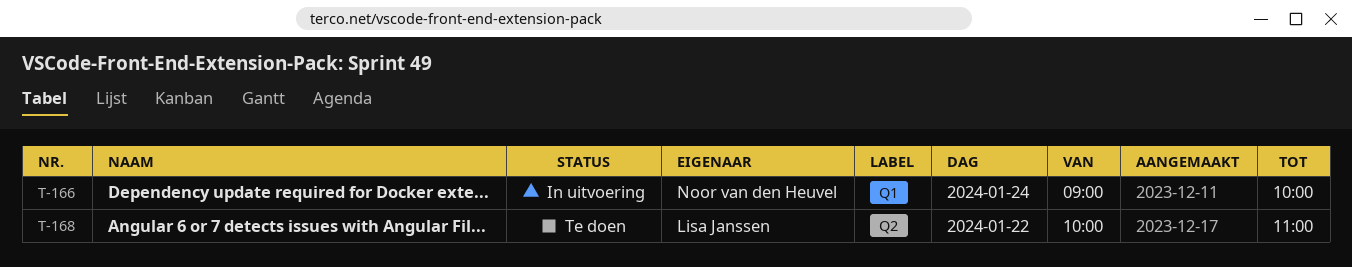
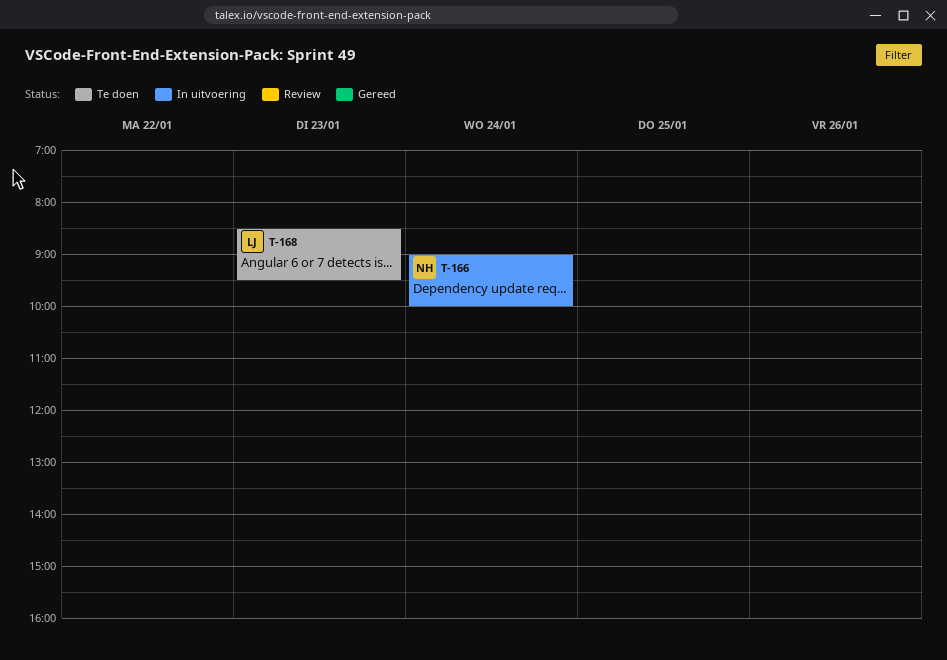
T-168, day: Jan 22 -> Jan 23
T-168, begins: 10:00 -> 08:30
T-168, ends: 11:00 -> 09:30

